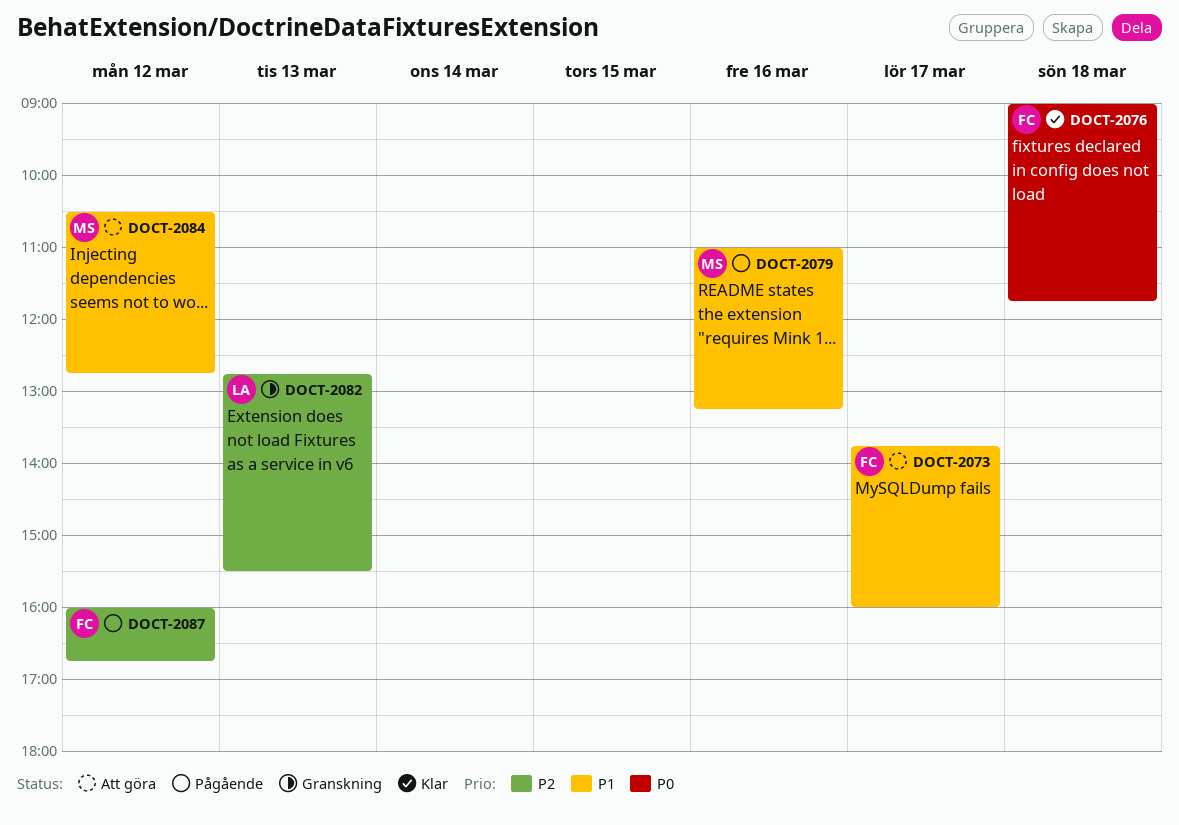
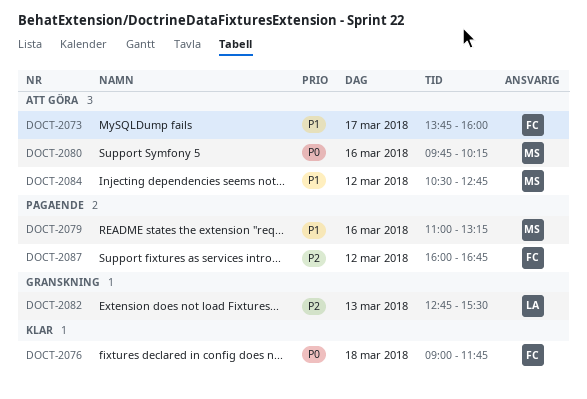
DOCT-2080: none -> present

